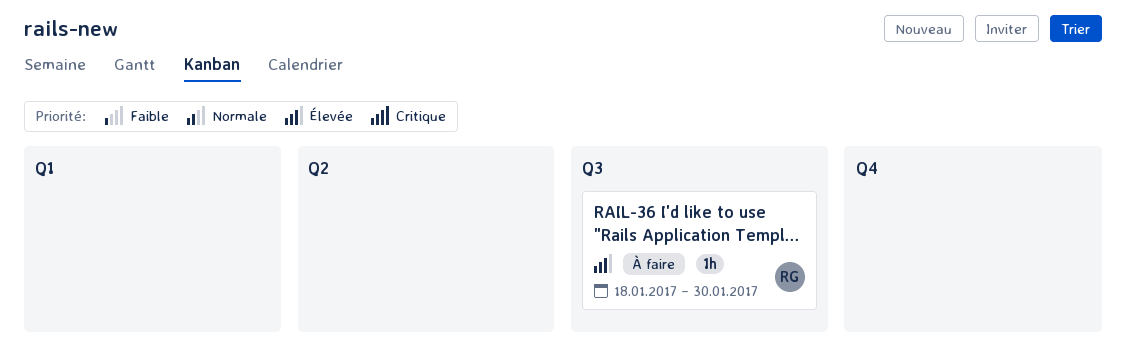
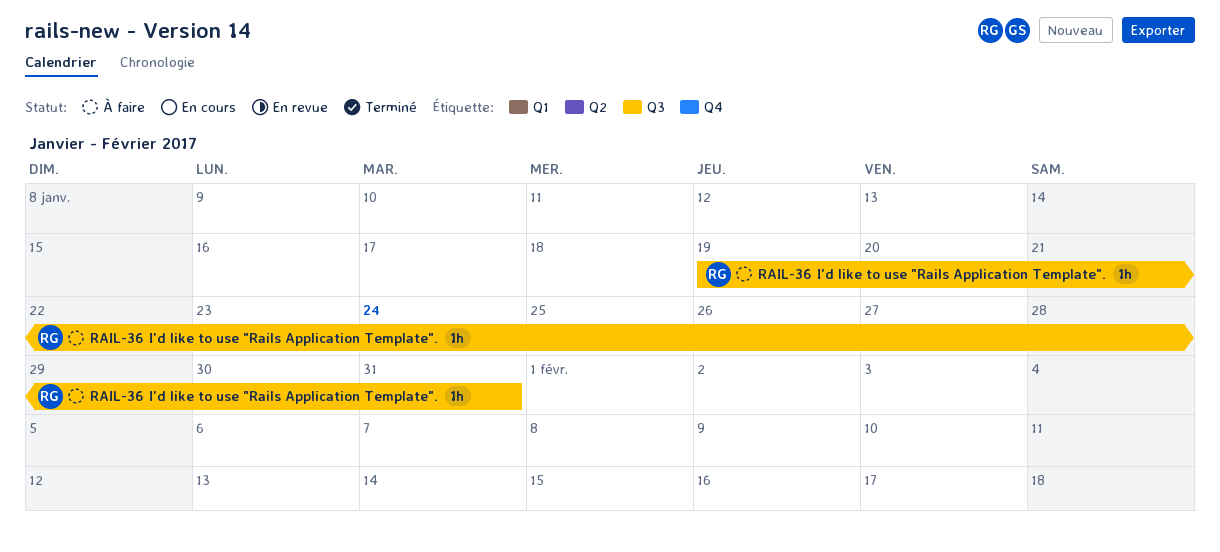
RAIL-36, start: Jan 18 -> Jan 19
RAIL-36, due: Jan 30 -> Jan 31

